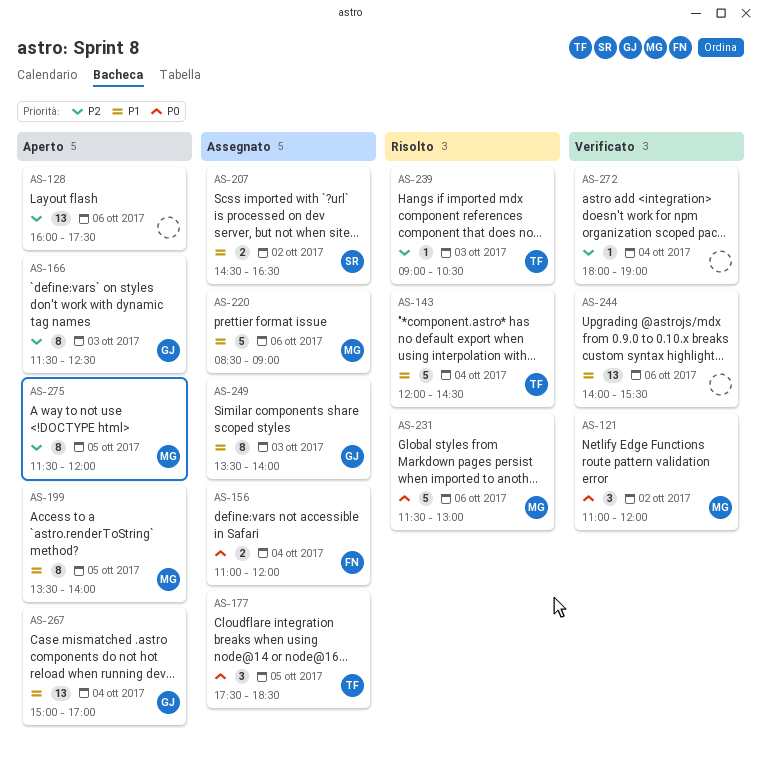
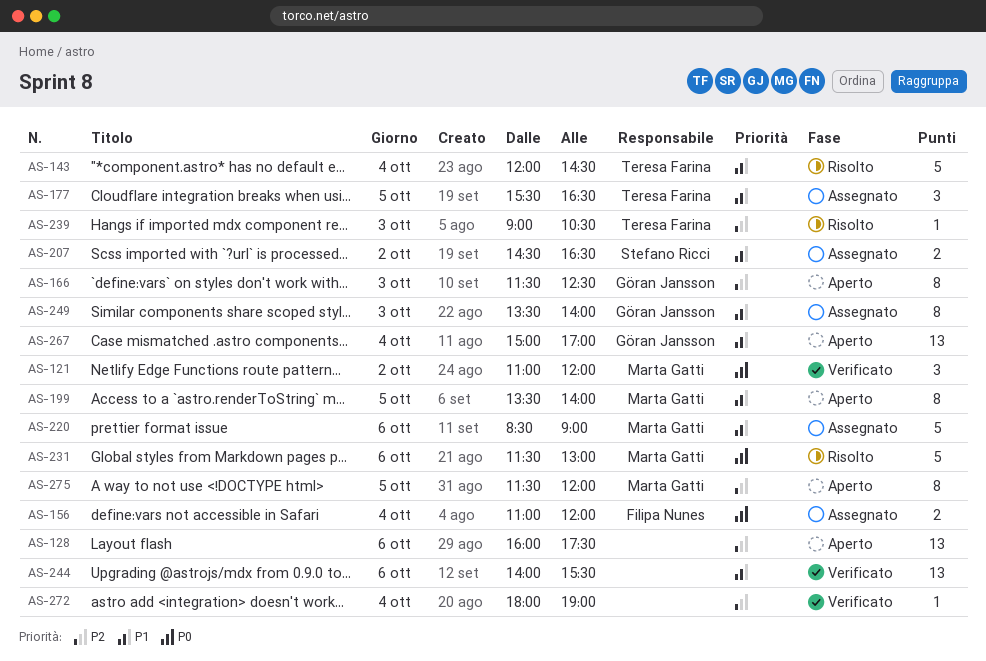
AS-177, priority: P0 -> P1
AS-177, begins: 17:30 -> 15:30
AS-177, ends: 18:30 -> 16:30

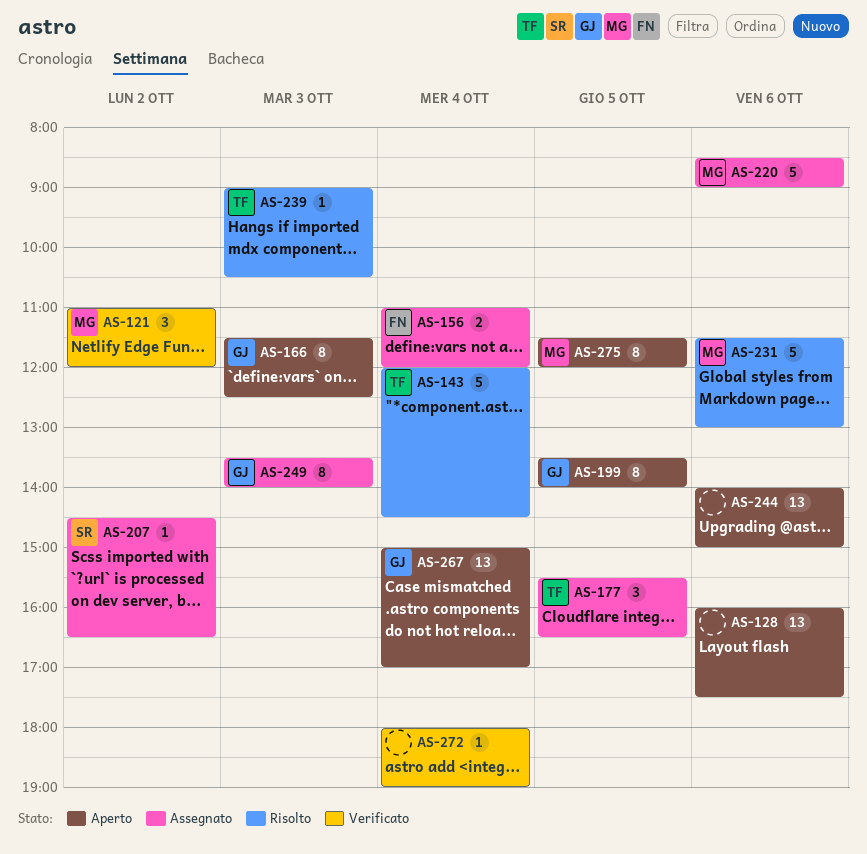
AS-199, owner: Marta Gatti -> Göran Jansson
AS-207, estimate: 2 -> 1
AS-244, status: Verificato -> Aperto
AS-244, ends: 15:30 -> 15:00

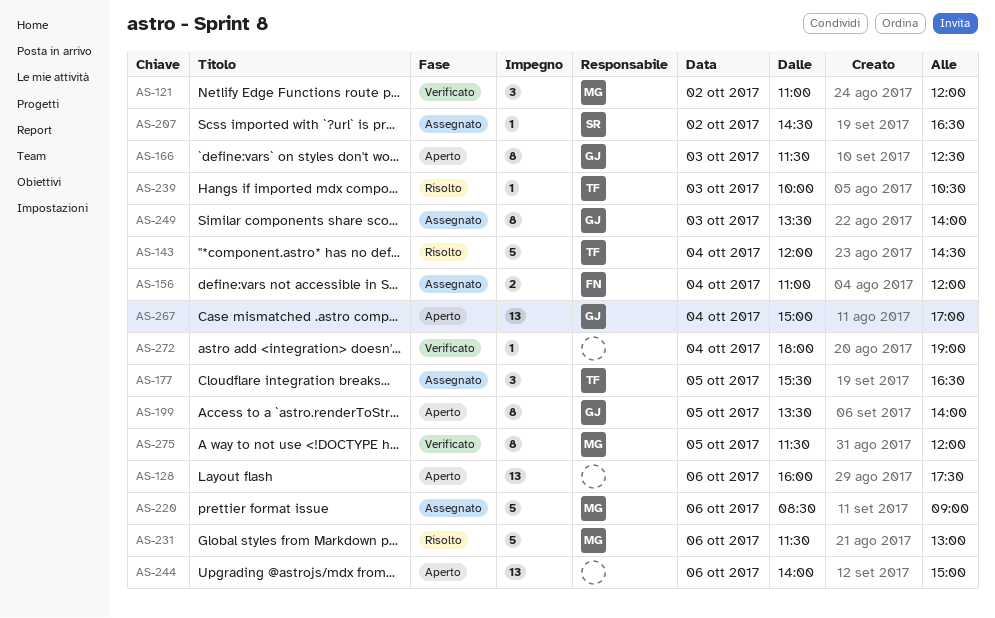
AS-239, begins: 09:00 -> 10:00
AS-275, status: Aperto -> Verificato

